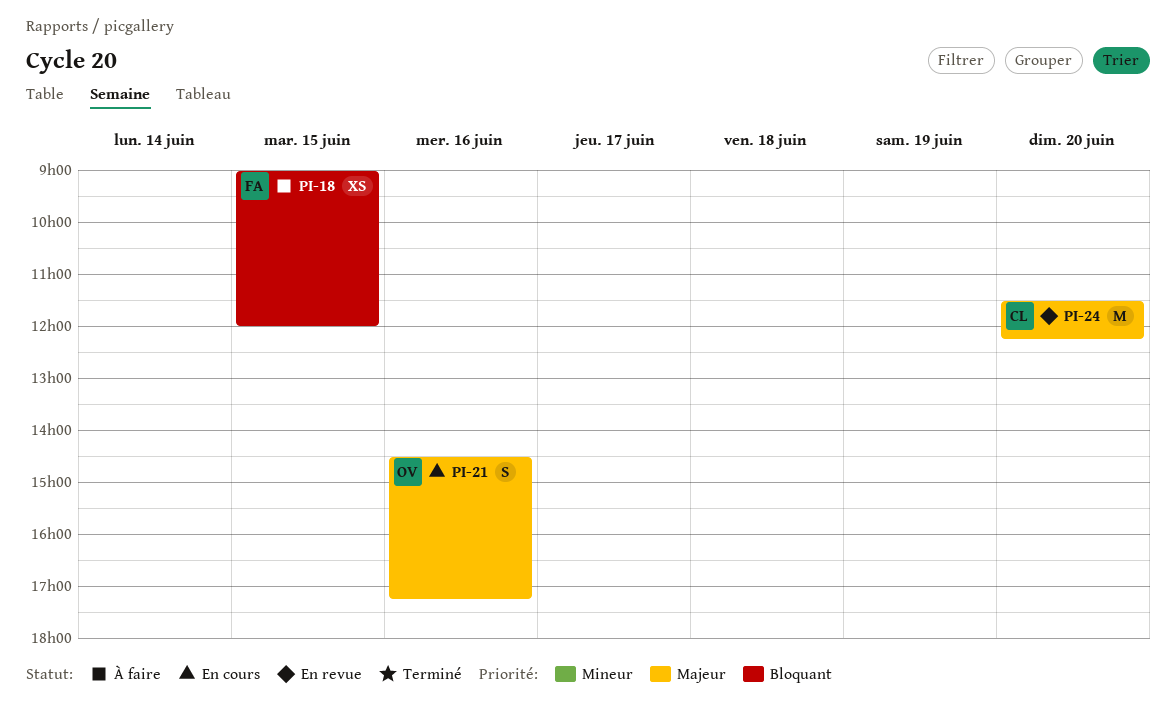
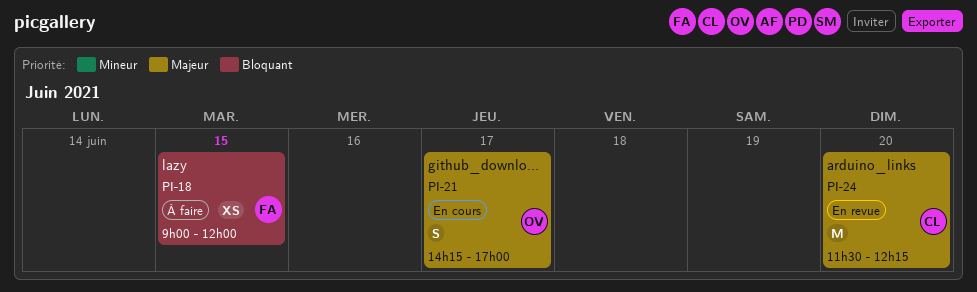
PI-21, day: Jun 16 -> Jun 17
PI-21, begins: 14:30 -> 14:15
PI-21, ends: 17:15 -> 17:00

